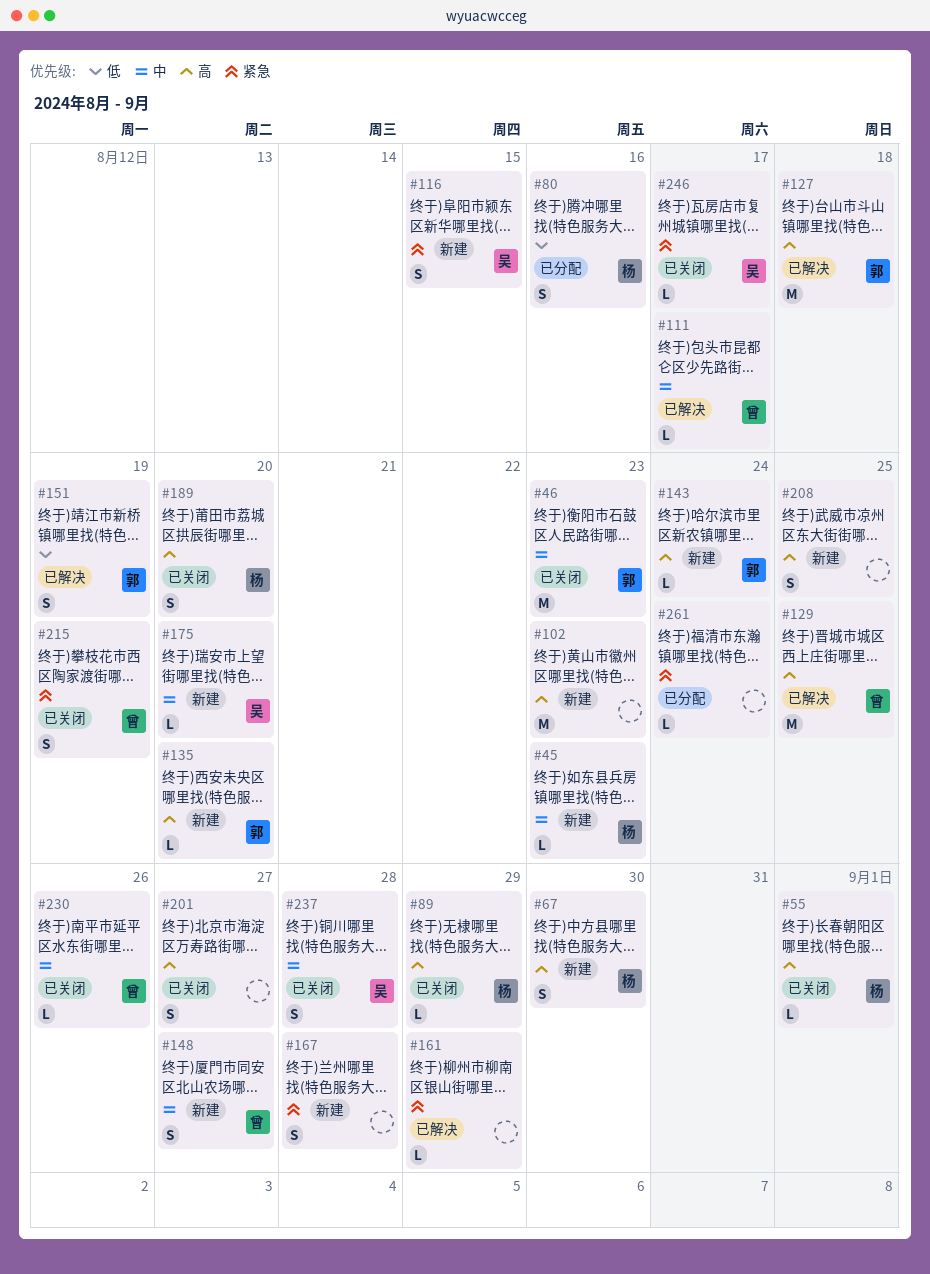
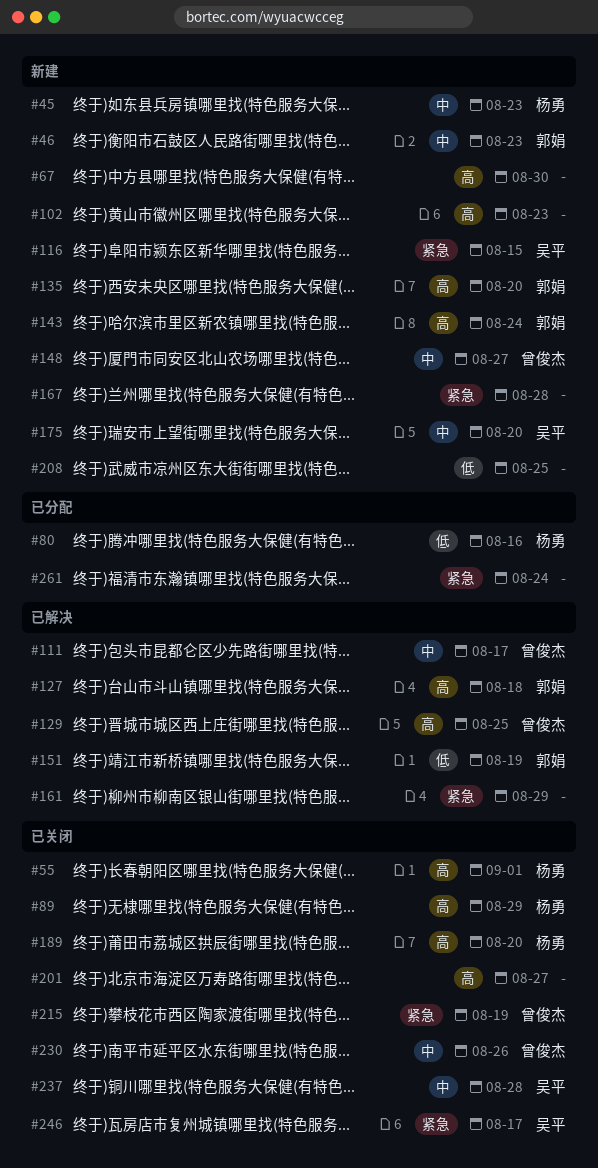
#46, status: 已关闭 -> 新建
#67, owner: 杨勇 -> none
#208, priority: 高 -> 低

